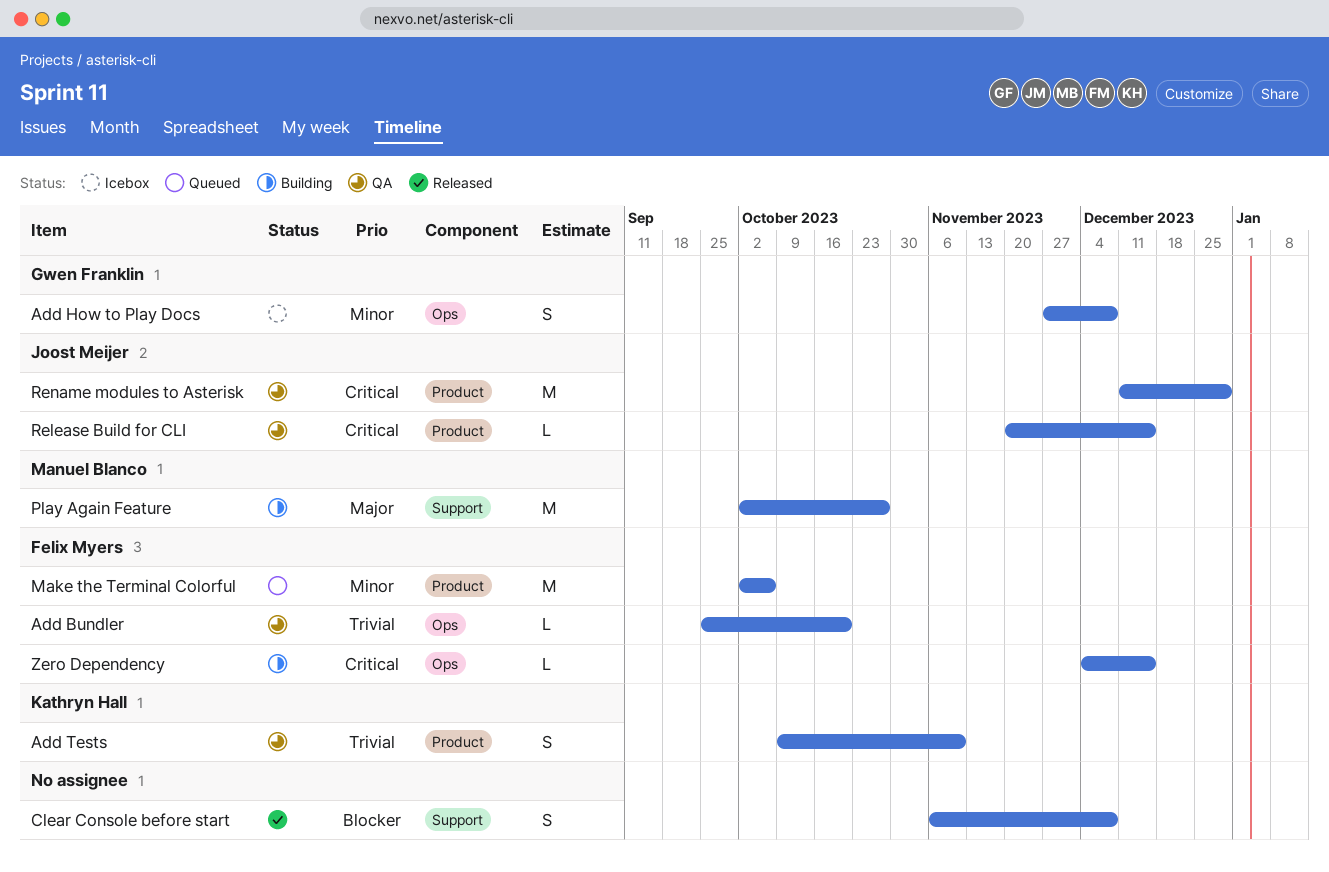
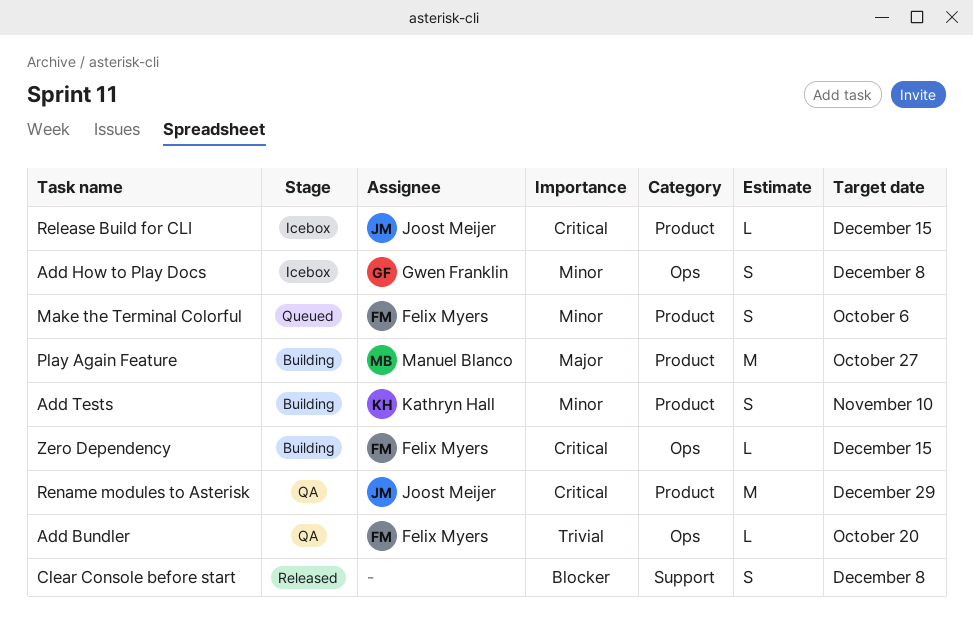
Add Tests, status: QA -> Building
Add Tests, priority: Trivial -> Minor
Make the Terminal Colorful, estimate: M -> S
Play Again Feature, label: Support -> Product
Release Build for CLI, status: QA -> Icebox

